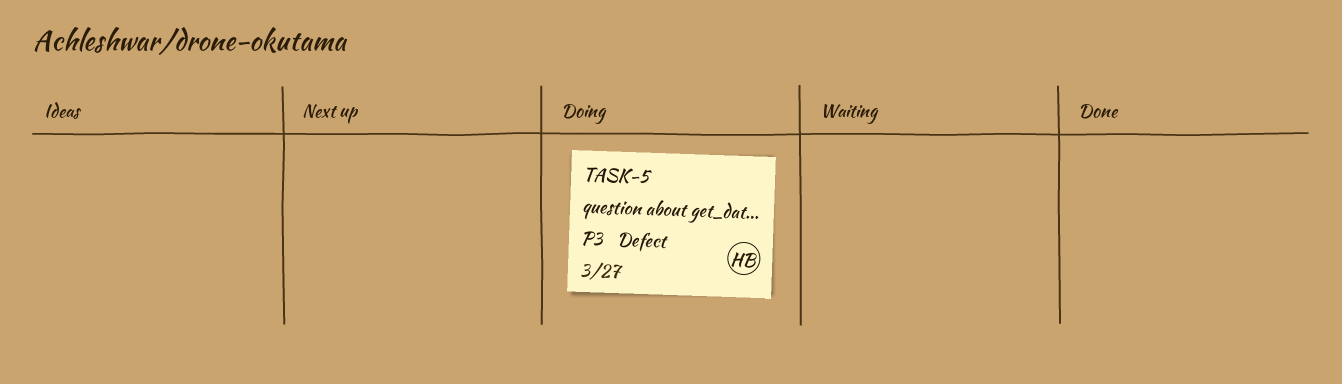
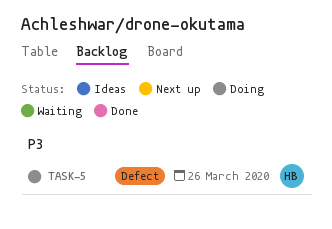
TASK-5, due: Mar 27 -> Mar 26

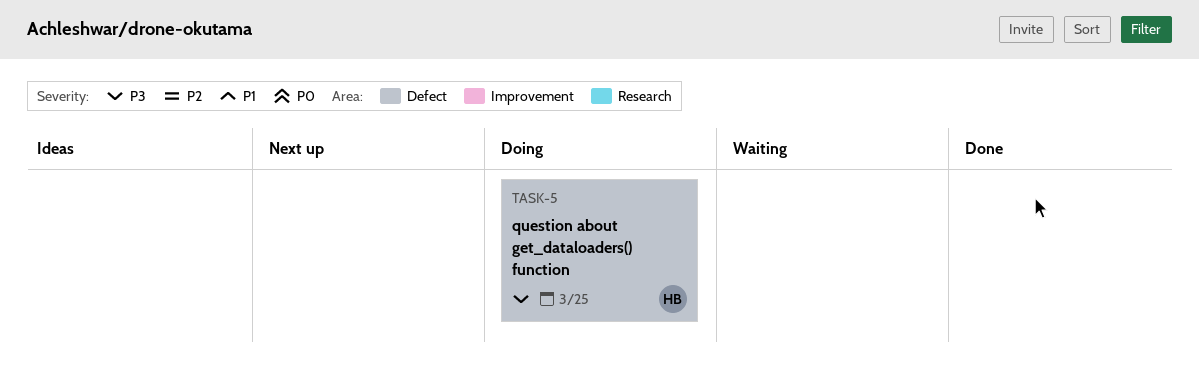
TASK-5, due: Mar 26 -> Mar 25

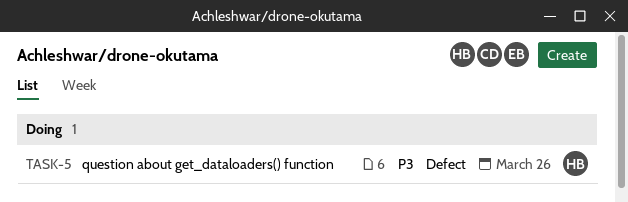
TASK-5, due: Mar 25 -> Mar 26

